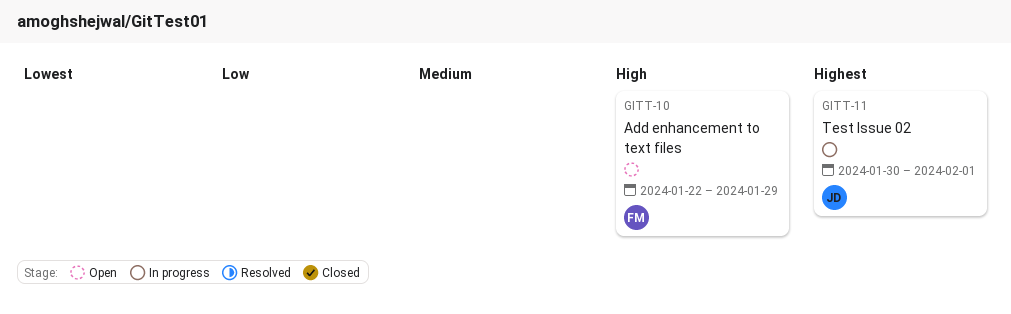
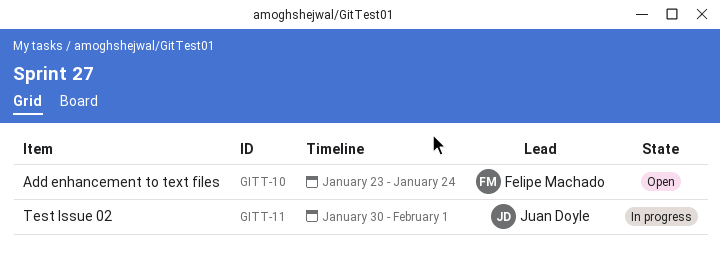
GITT-10, start: Jan 22 -> Jan 23
GITT-10, due: Jan 29 -> Jan 24

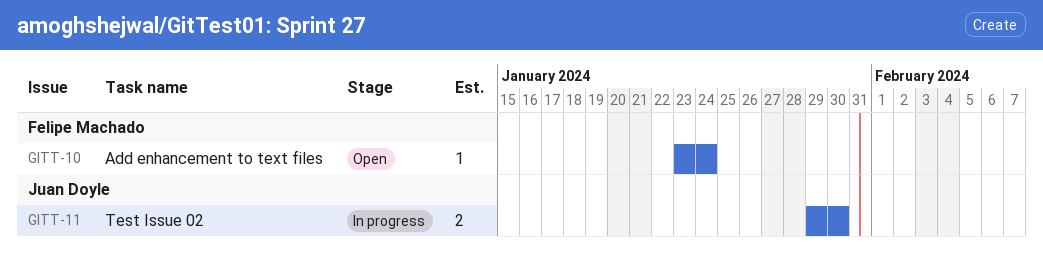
GITT-11, start: Jan 30 -> Jan 29
GITT-11, due: Feb 1 -> Jan 30

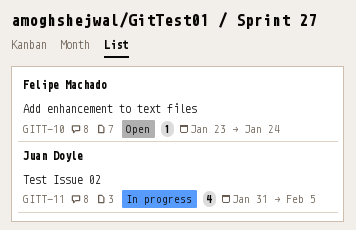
GITT-11, estimate: 2 -> 4
GITT-11, start: Jan 29 -> Jan 31
GITT-11, due: Jan 30 -> Feb 5

